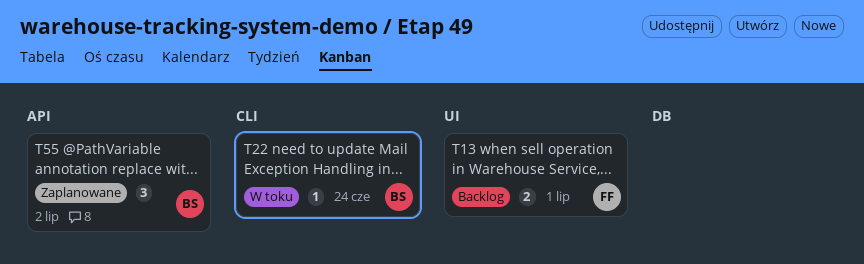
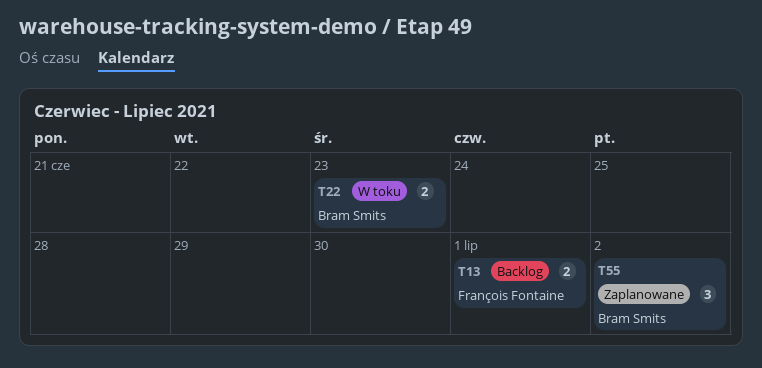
T22, estimate: 1 -> 2
T22, due: Jun 24 -> Jun 23

